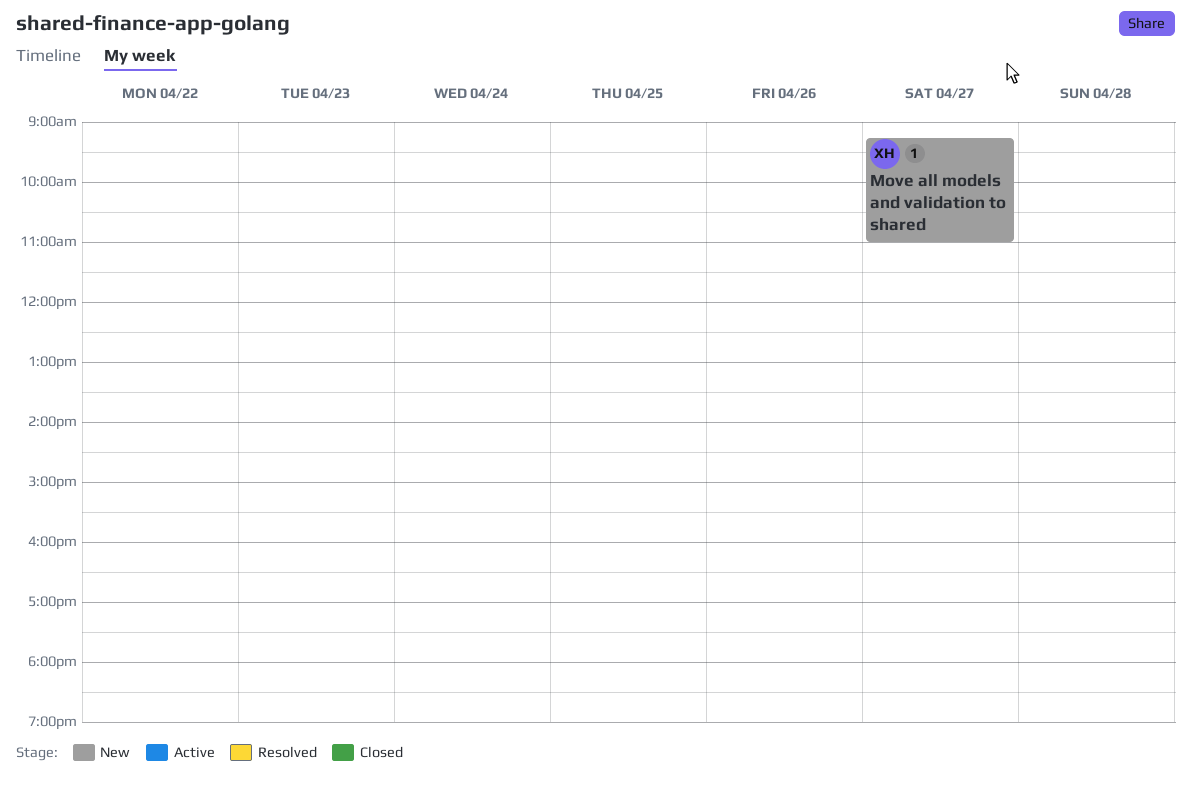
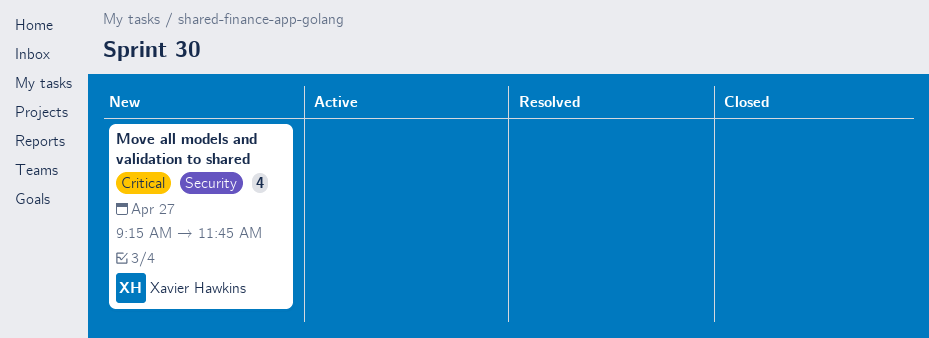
Move all models and validation to shared, estimate: 1 -> 4
Move all models and validation to shared, ends: 11:00 -> 11:45

